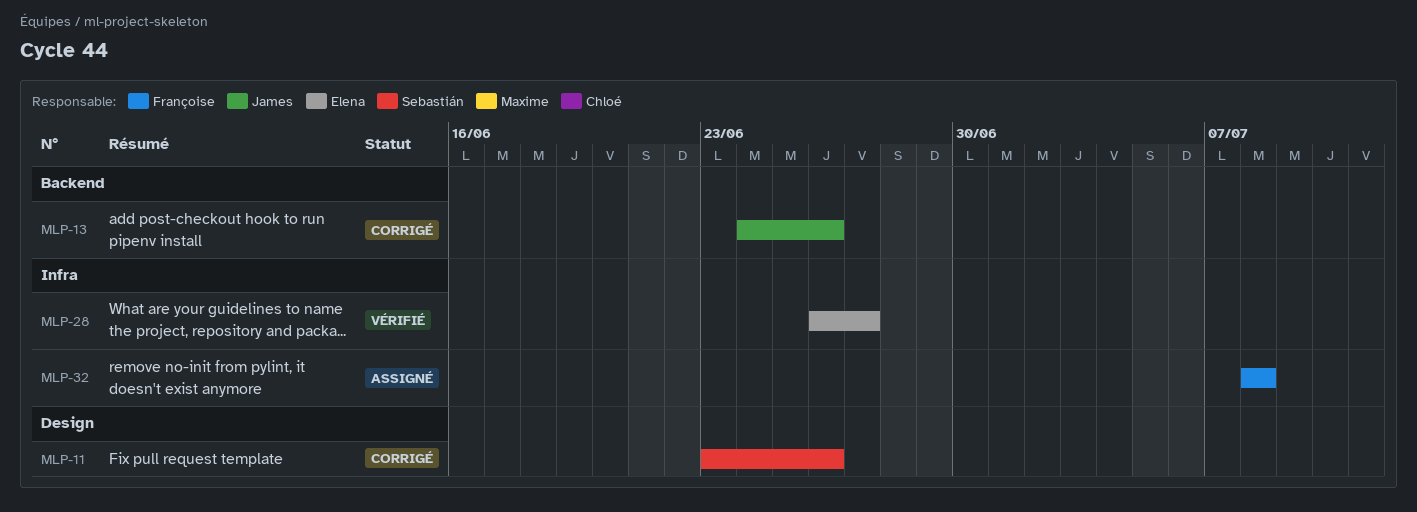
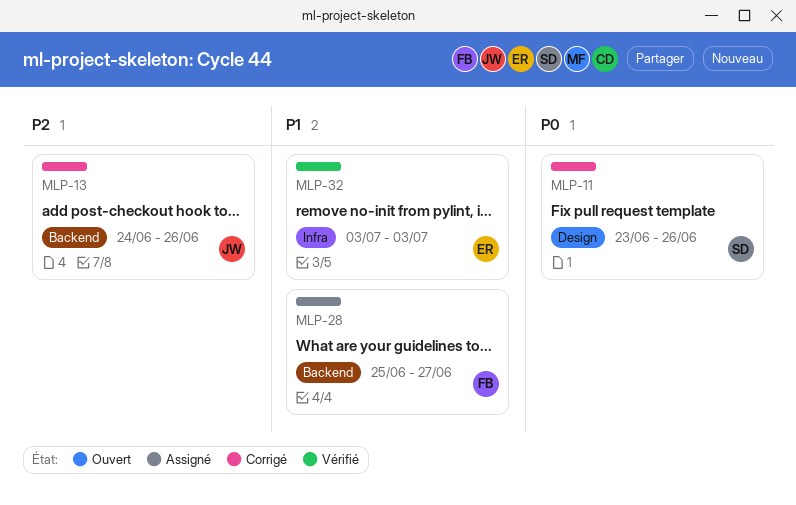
MLP-28, status: Vérifié -> Assigné
MLP-28, owner: Elena -> Françoise
MLP-28, label: Infra -> Backend
MLP-28, start: Jun 26 -> Jun 25
MLP-32, status: Assigné -> Vérifié
MLP-32, owner: Françoise -> Elena
MLP-32, start: Jul 8 -> Jul 3
MLP-32, due: Jul 8 -> Jul 3

